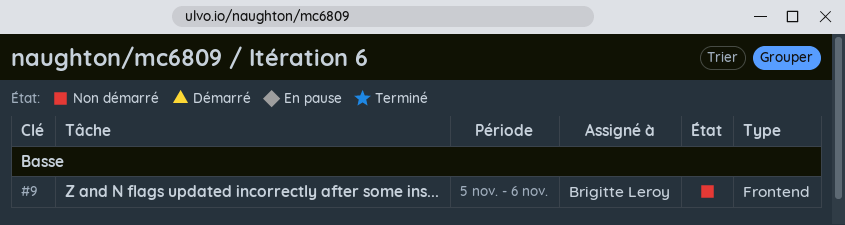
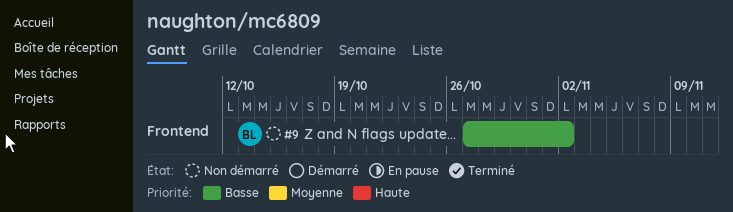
#9, start: Nov 5 -> Oct 27
#9, due: Nov 6 -> Nov 2

